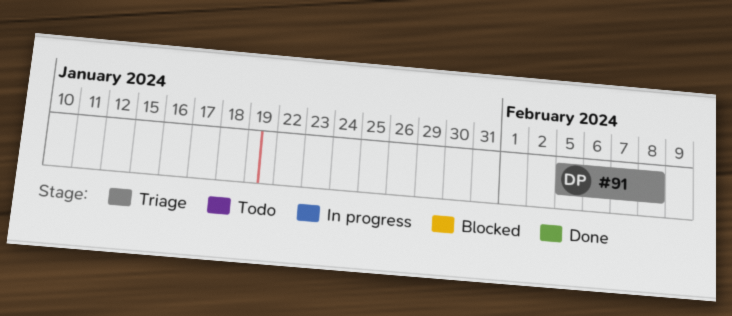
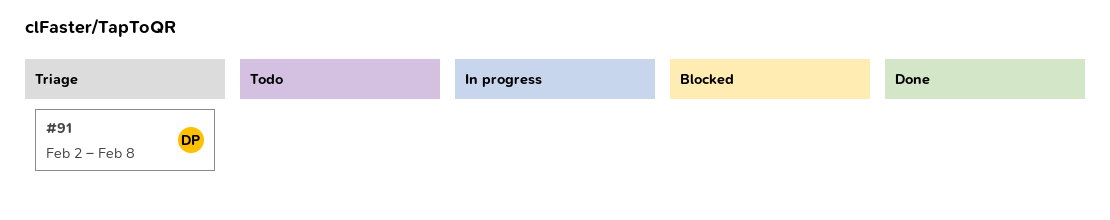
#91, start: Feb 5 -> Feb 2

